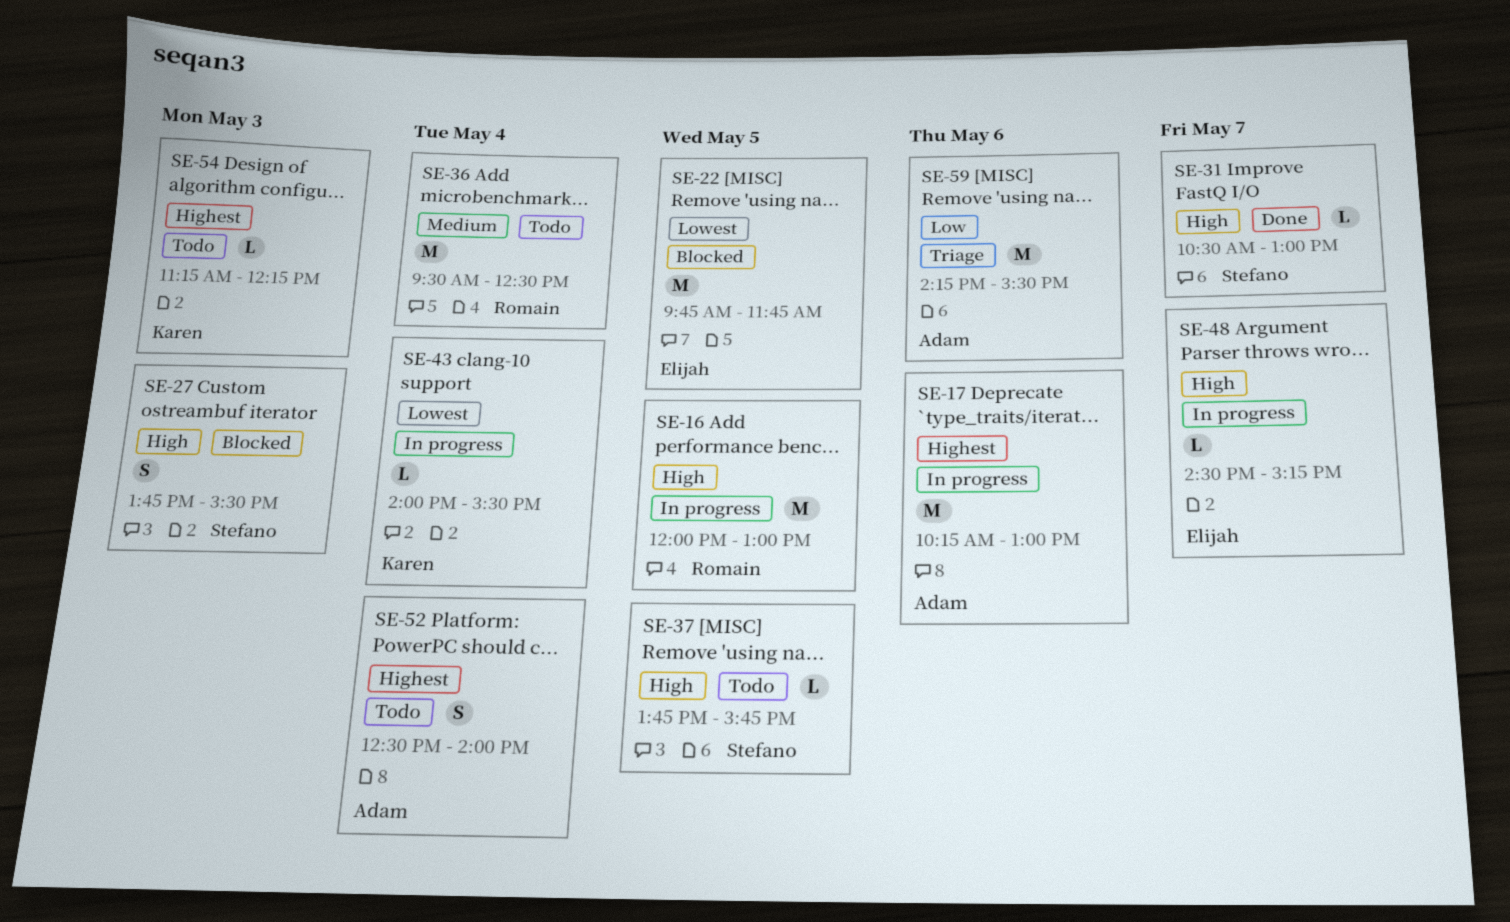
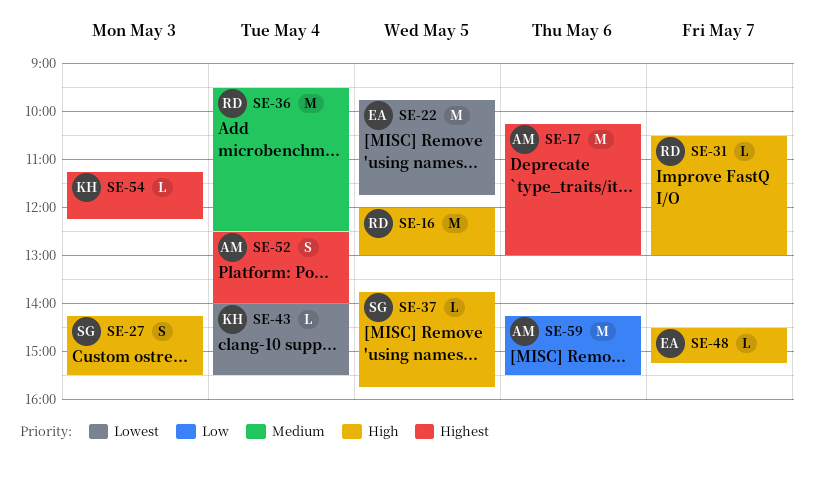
SE-27, begins: 13:45 -> 14:15
SE-31, owner: Stefano -> Romain

